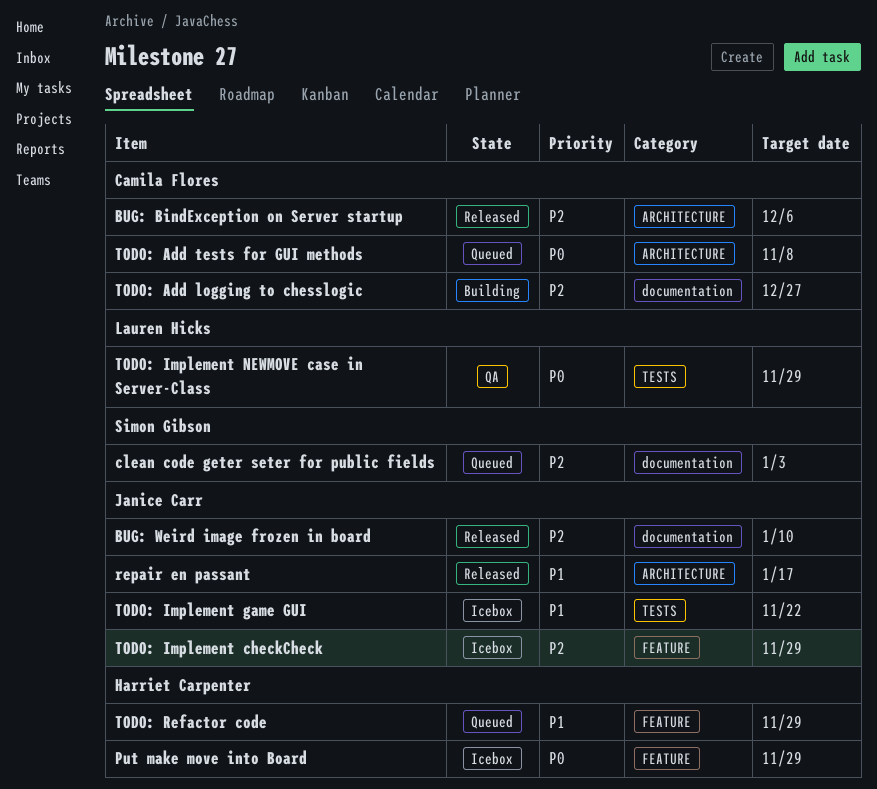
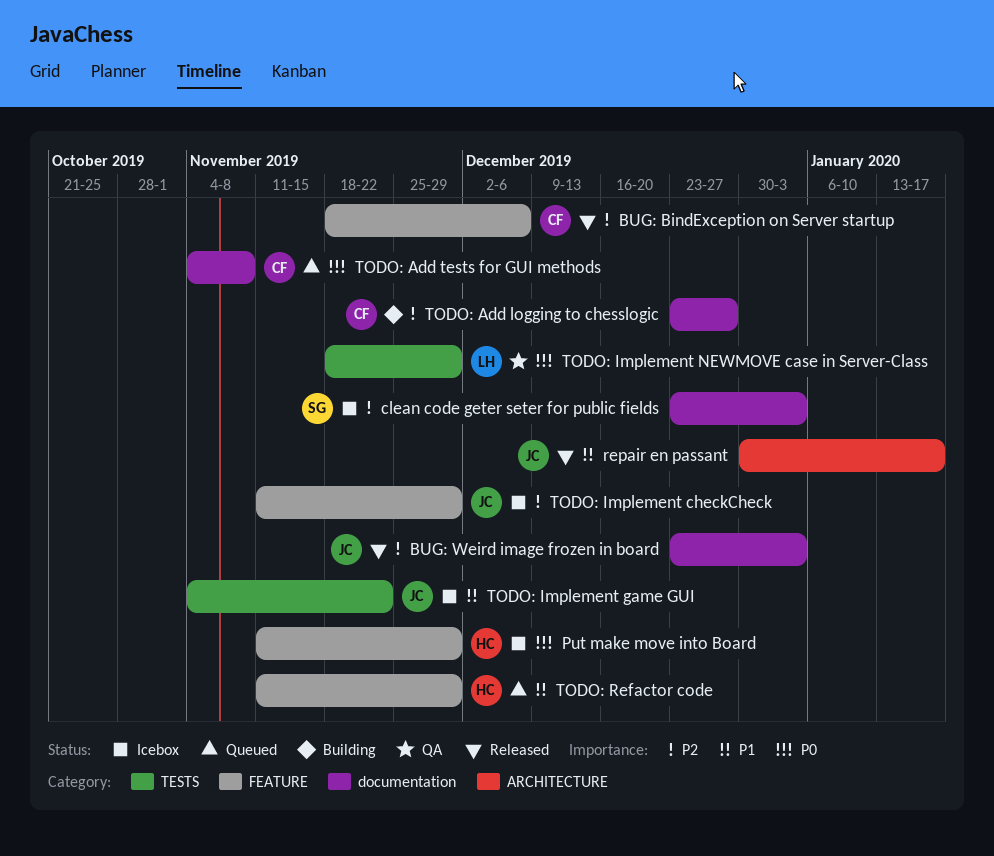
BUG: BindException on Server startup, label: ARCHITECTURE -> FEATURE
BUG: Weird image frozen in board, due: Jan 10 -> Jan 3
clean code geter seter for public fields, status: Queued -> Icebox
TODO: Add tests for GUI methods, label: ARCHITECTURE -> documentation

